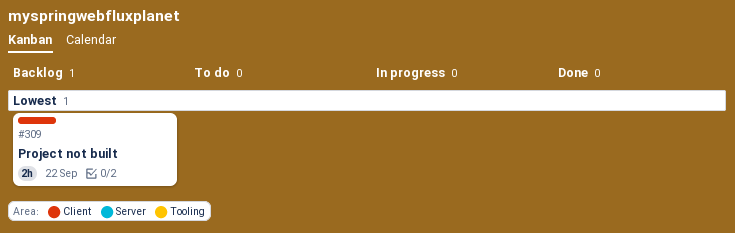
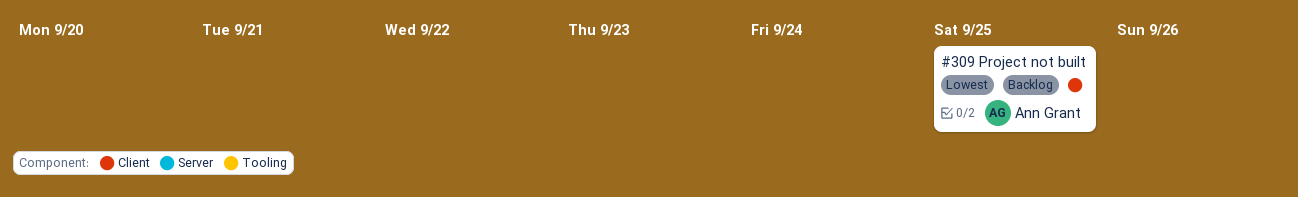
#309, due: Sep 22 -> Sep 25

